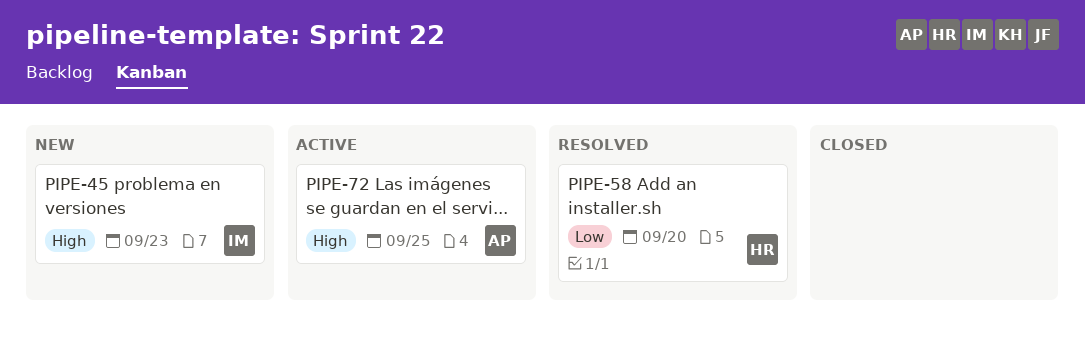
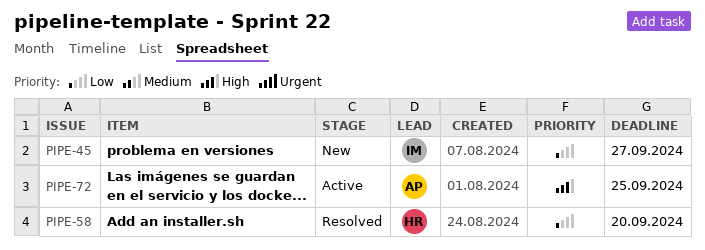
PIPE-45, priority: High -> Low
PIPE-45, due: Sep 23 -> Sep 27

